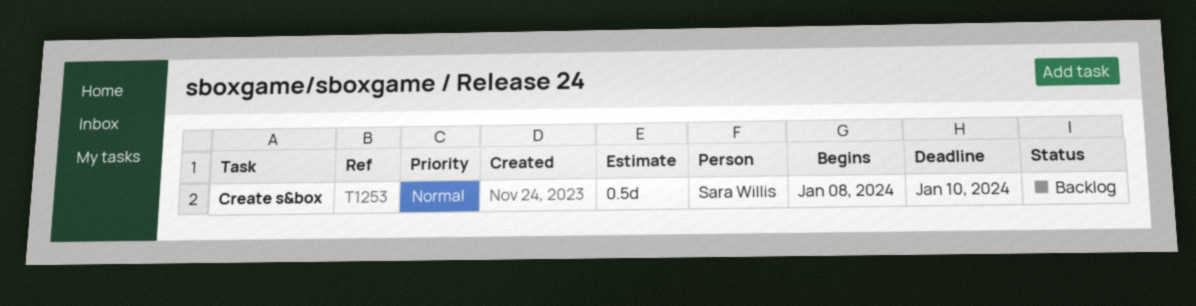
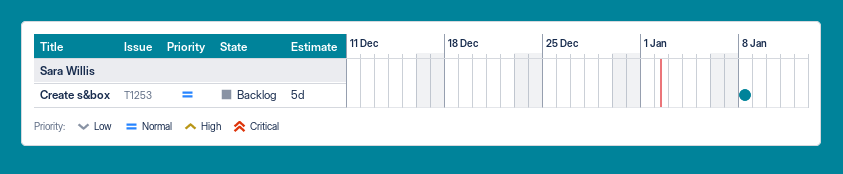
T1253, estimate: 0.5d -> 5d
T1253, due: Jan 10 -> Jan 8

